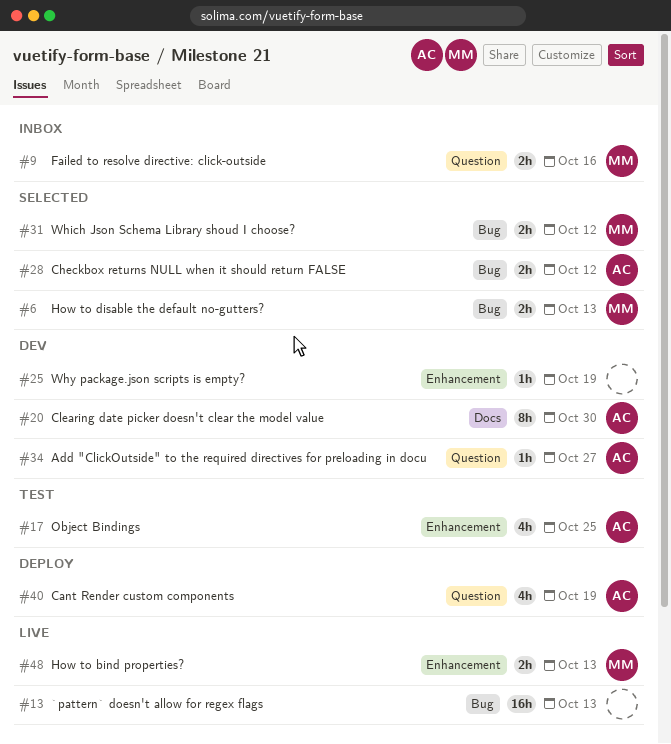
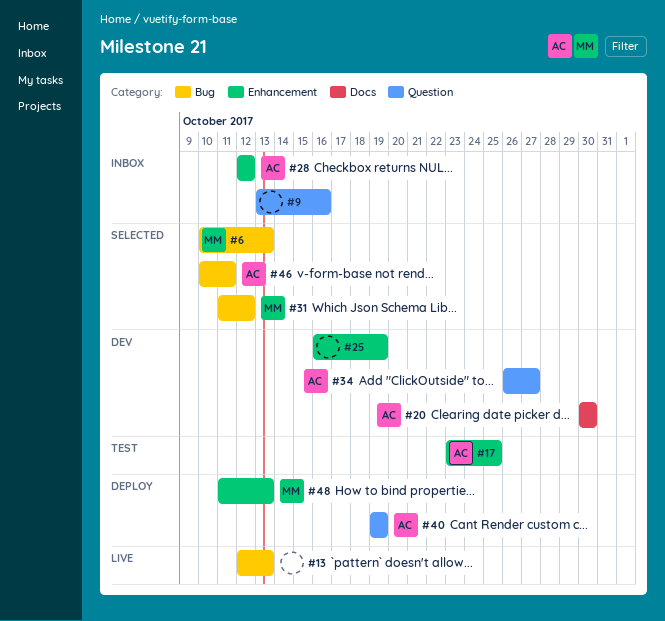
#9, owner: MM -> none
#28, status: Selected -> Inbox
#28, label: Bug -> Enhancement
#46: none -> present
#48, status: Live -> Deploy

